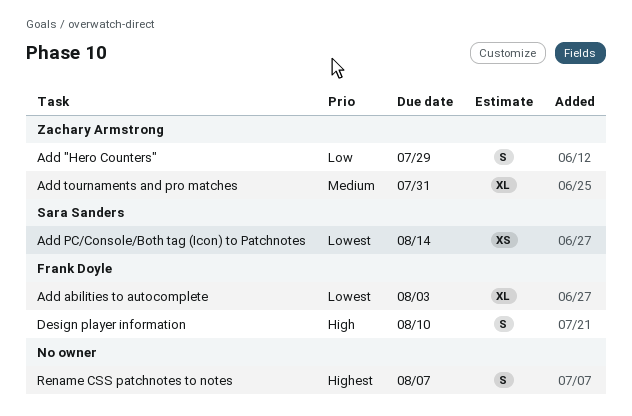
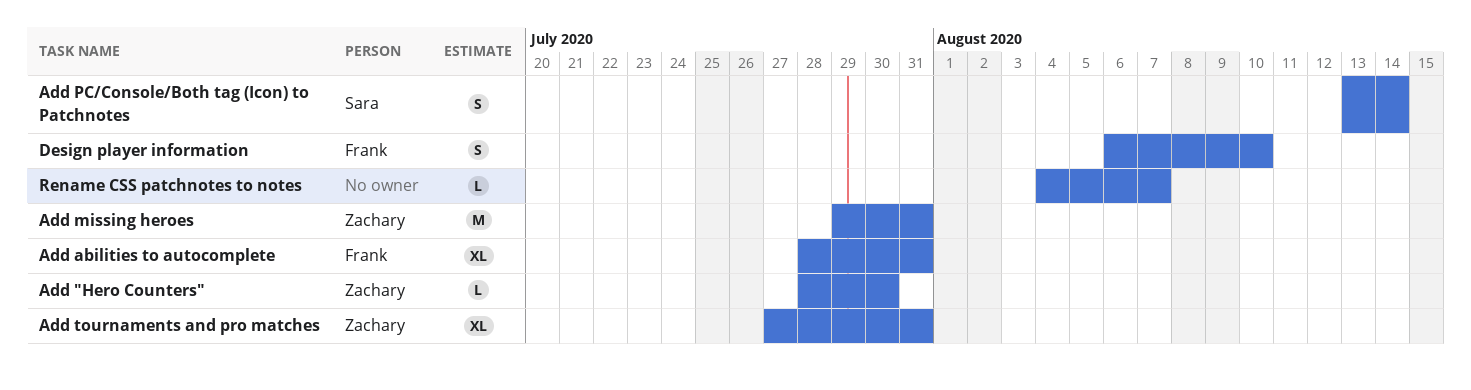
Add "Hero Counters", estimate: S -> L
Add "Hero Counters", due: Jul 29 -> Jul 30
Add abilities to autocomplete, due: Aug 3 -> Jul 31
Add missing heroes: none -> present
Add PC/Console/Both tag (Icon) to Patchnotes, estimate: XS -> S
Rename CSS patchnotes to notes, estimate: S -> L

